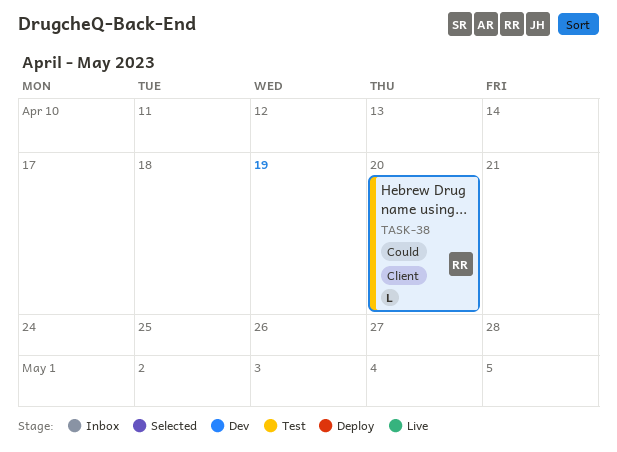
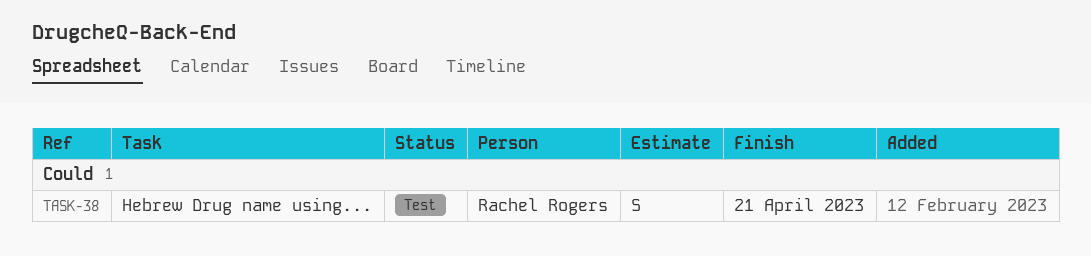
TASK-38, estimate: L -> S
TASK-38, due: Apr 20 -> Apr 21

